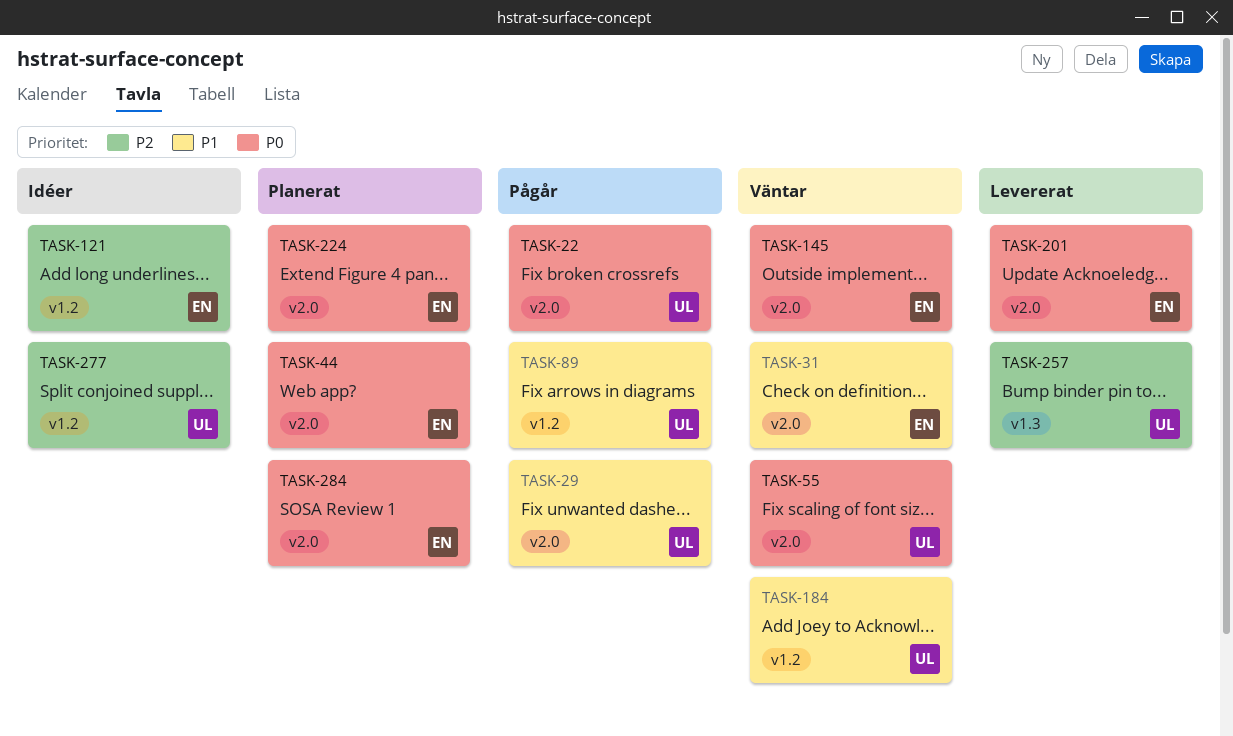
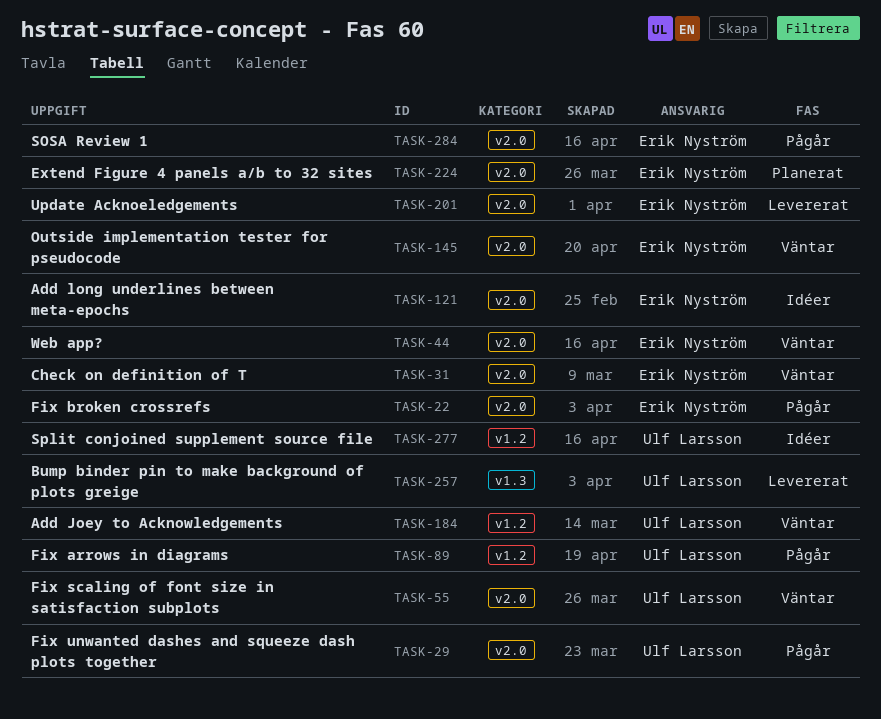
TASK-22, owner: Ulf Larsson -> Erik Nyström
TASK-44, status: Planerat -> Väntar
TASK-121, label: v1.2 -> v2.0
TASK-284, status: Planerat -> Pågår

